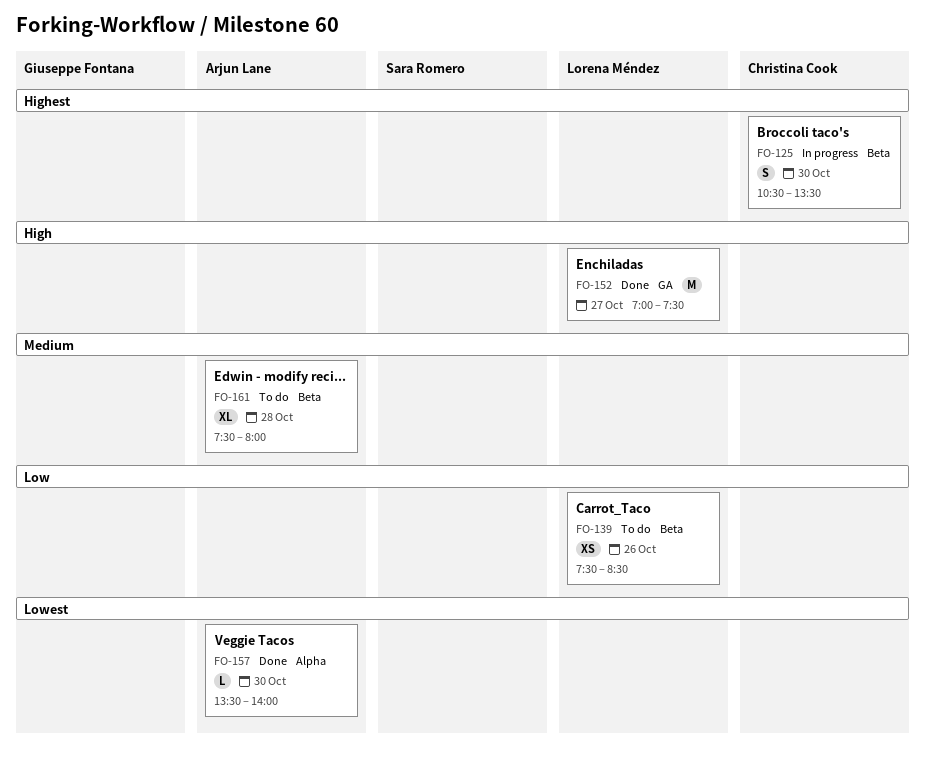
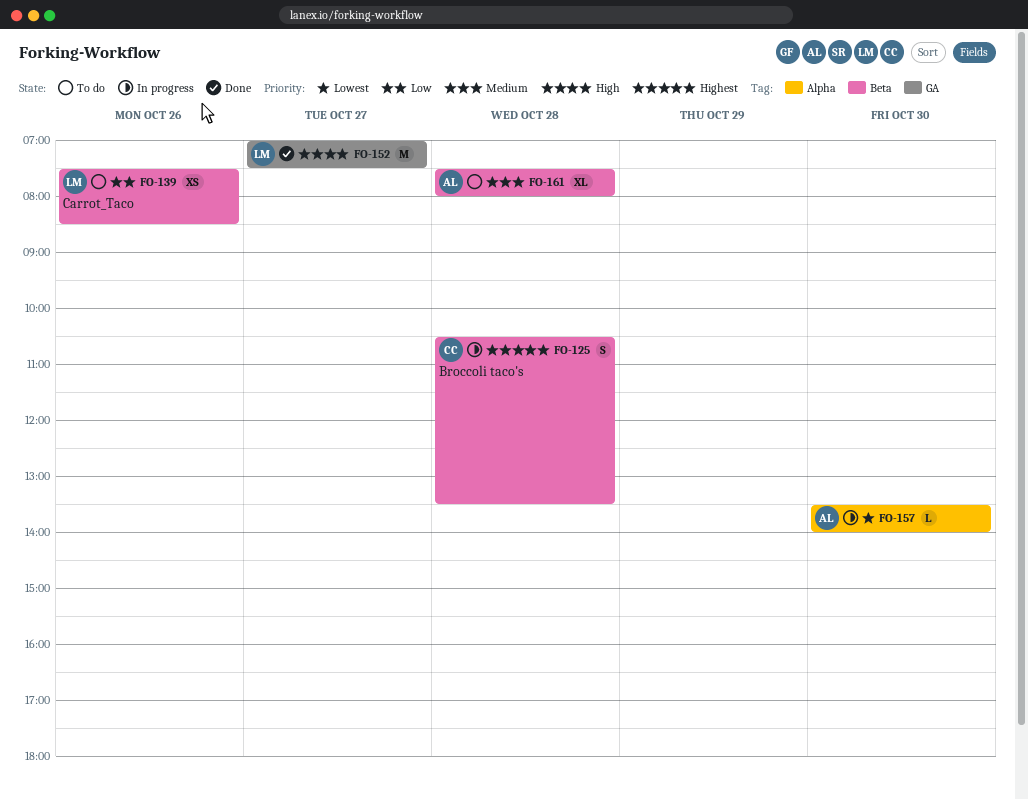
FO-125, day: Oct 30 -> Oct 28
FO-157, status: Done -> In progress

